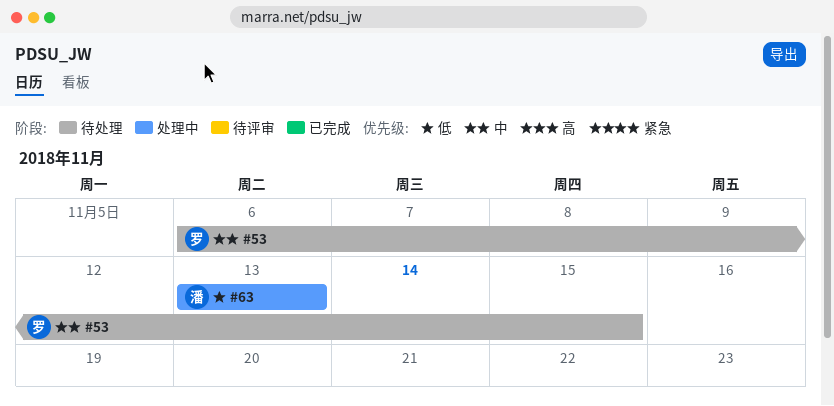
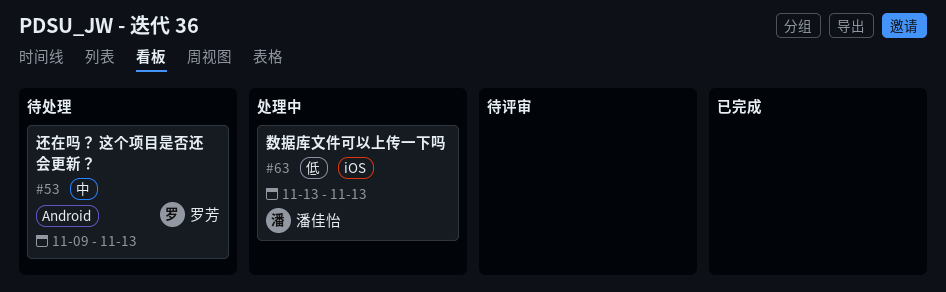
#53, start: Nov 6 -> Nov 9
#53, due: Nov 15 -> Nov 13

